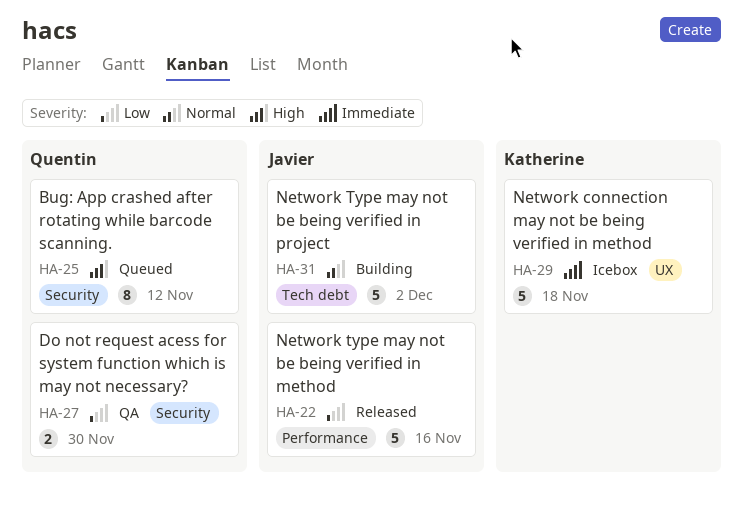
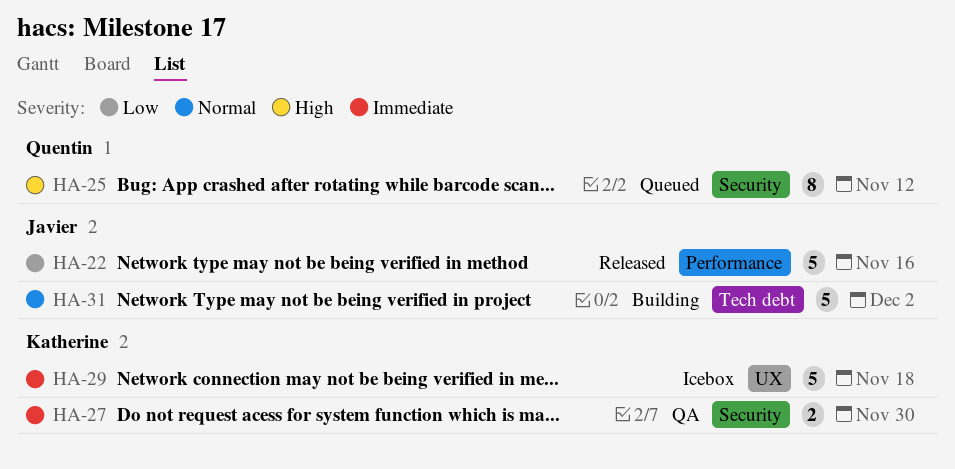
HA-27, owner: Quentin -> Katherine
HA-27, priority: Low -> Immediate

